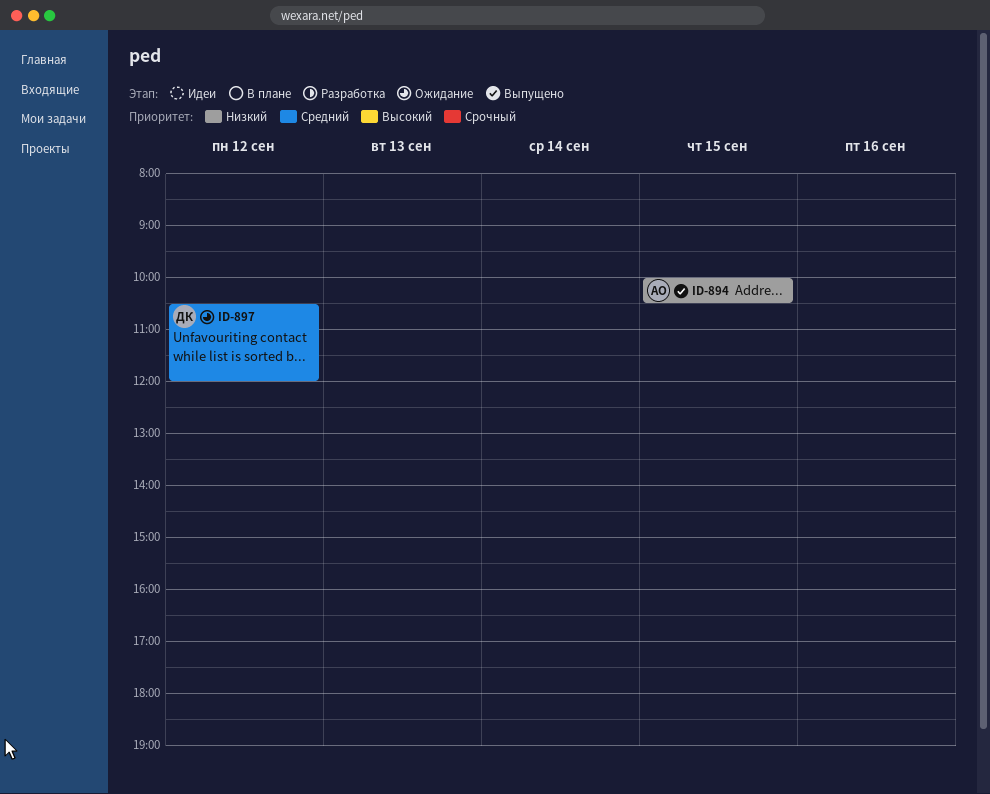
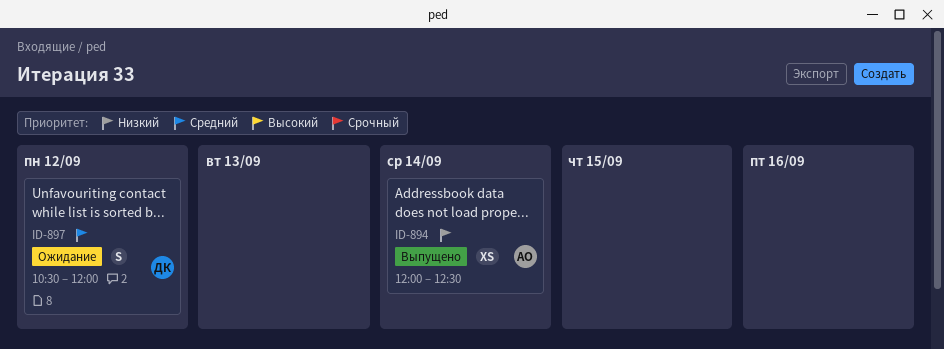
ID-894, day: Sep 15 -> Sep 14
ID-894, begins: 10:00 -> 12:00
ID-894, ends: 10:30 -> 12:30

